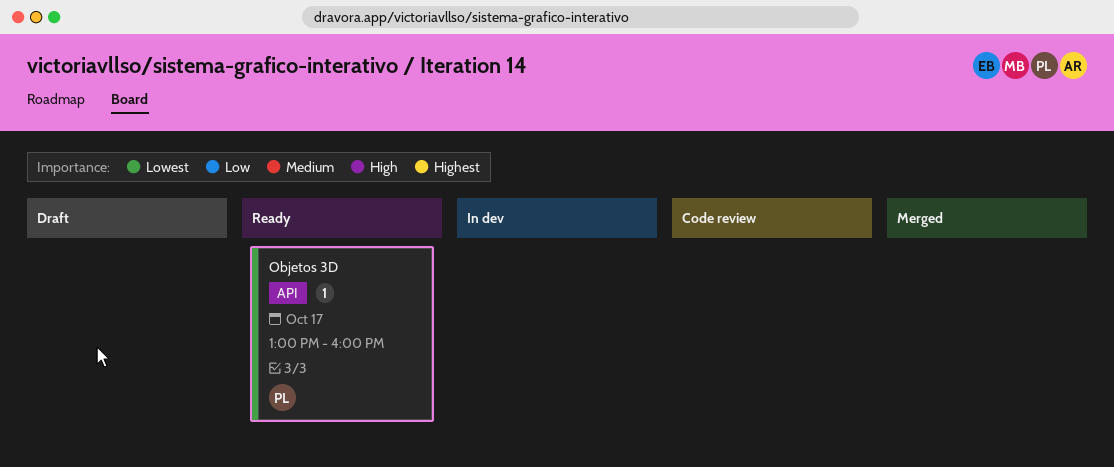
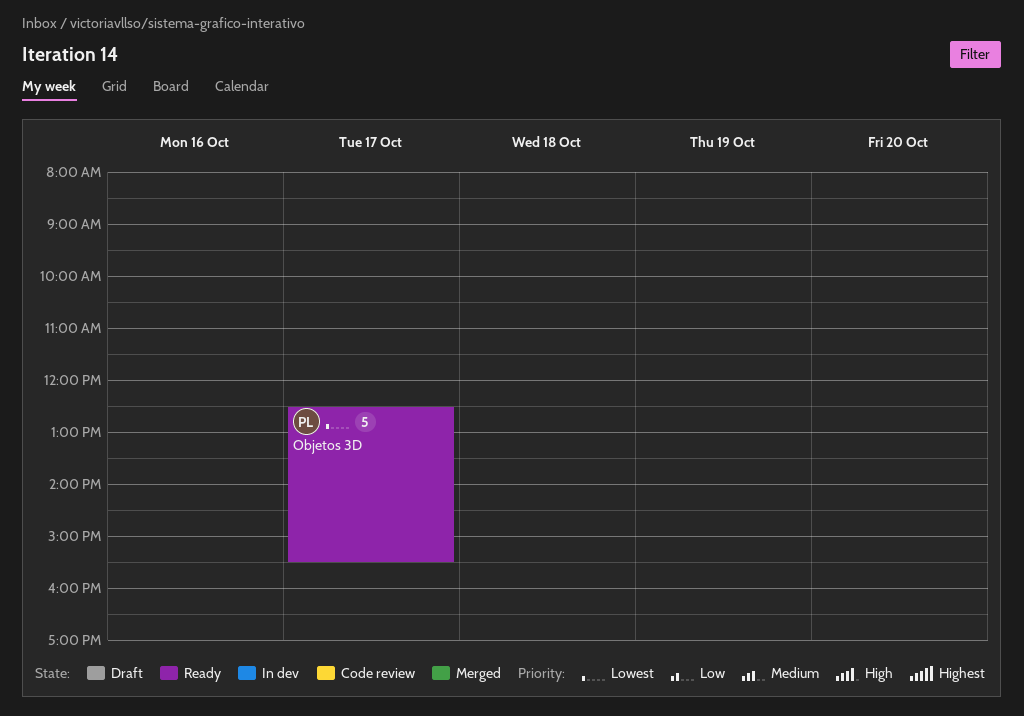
Objetos 3D, estimate: 1 -> 5
Objetos 3D, begins: 13:00 -> 12:30
Objetos 3D, ends: 16:00 -> 15:30

